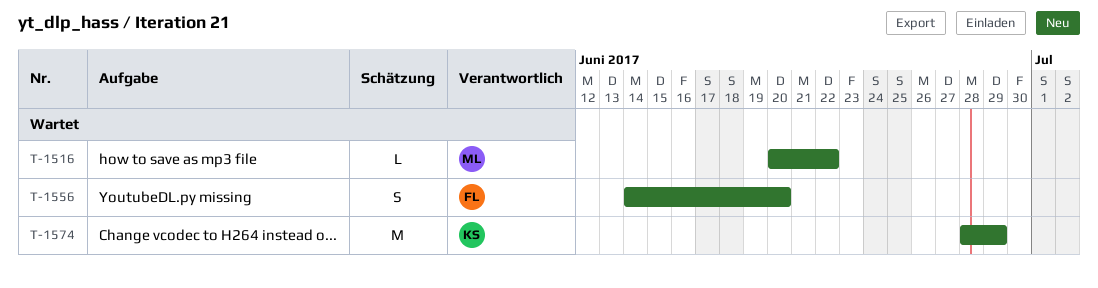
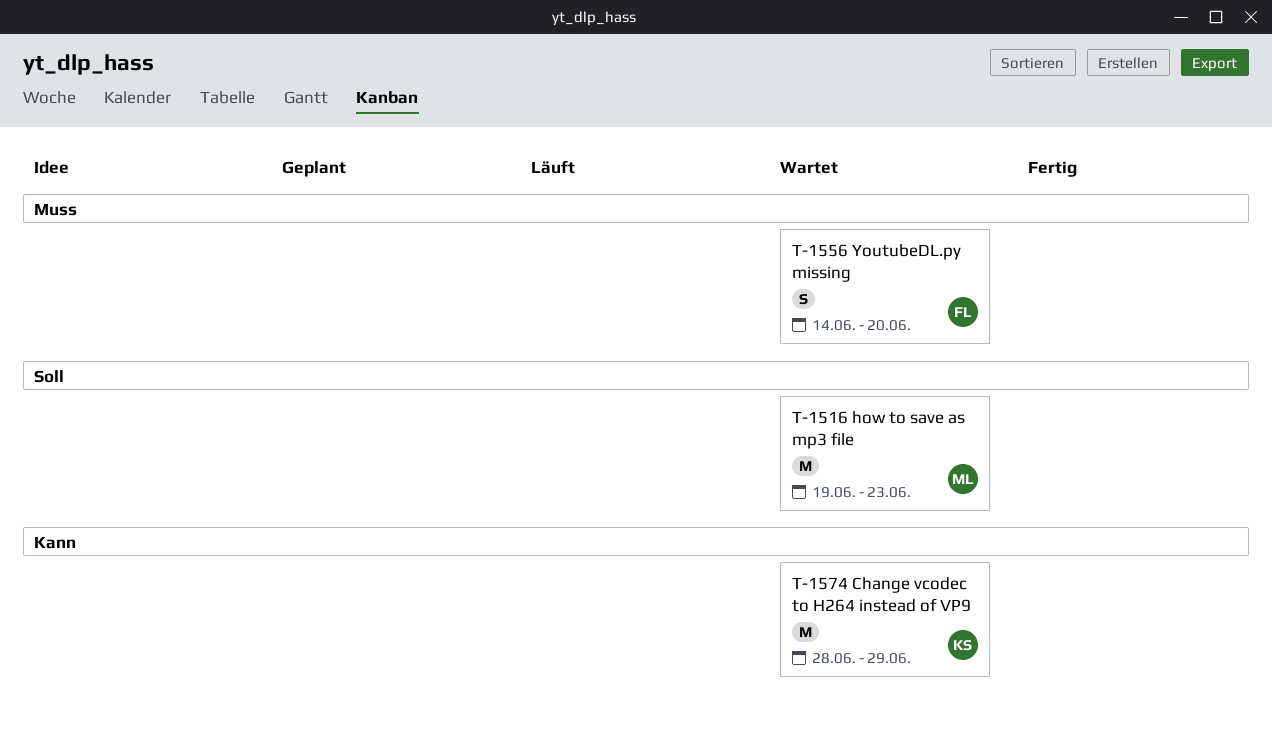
T-1516, estimate: L -> M
T-1516, start: Jun 20 -> Jun 19
T-1516, due: Jun 22 -> Jun 23

